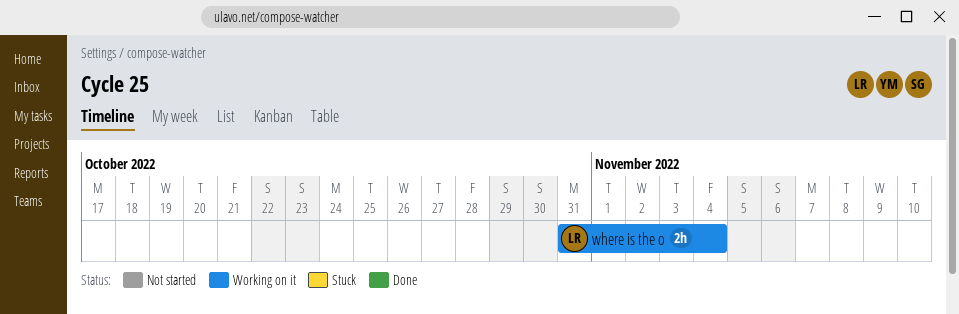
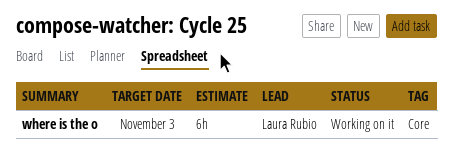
where is the o, estimate: 2h -> 6h
where is the o, due: Nov 4 -> Nov 3

